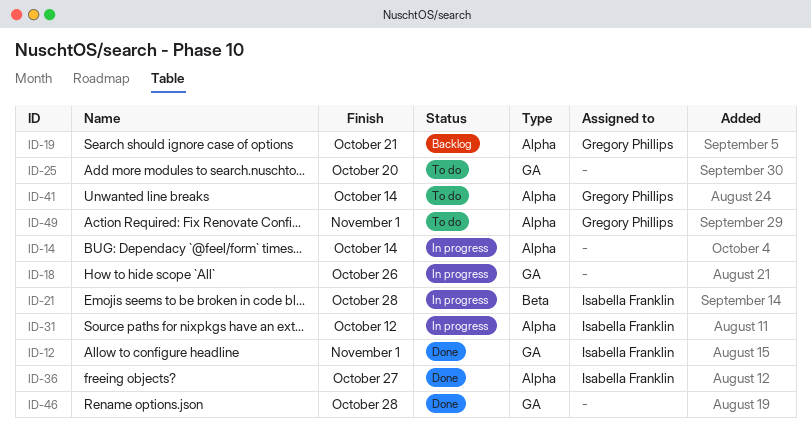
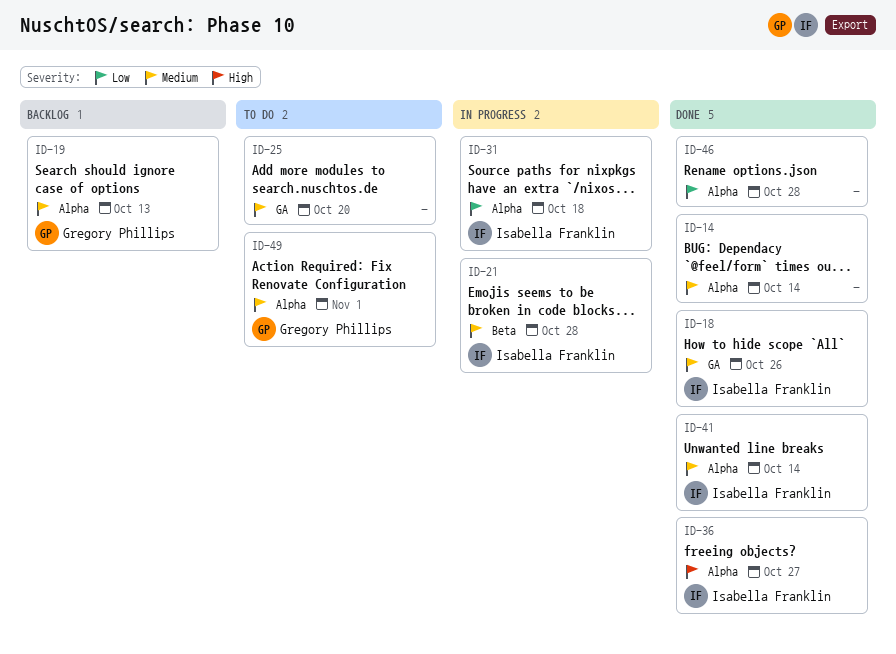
ID-12: present -> none
ID-14, status: In progress -> Done
ID-18, status: In progress -> Done
ID-18, owner: none -> Isabella Franklin
ID-19, due: Oct 21 -> Oct 13
ID-31, due: Oct 12 -> Oct 18
ID-41, status: To do -> Done
ID-41, owner: Gregory Phillips -> Isabella Franklin
ID-46, label: GA -> Alpha

